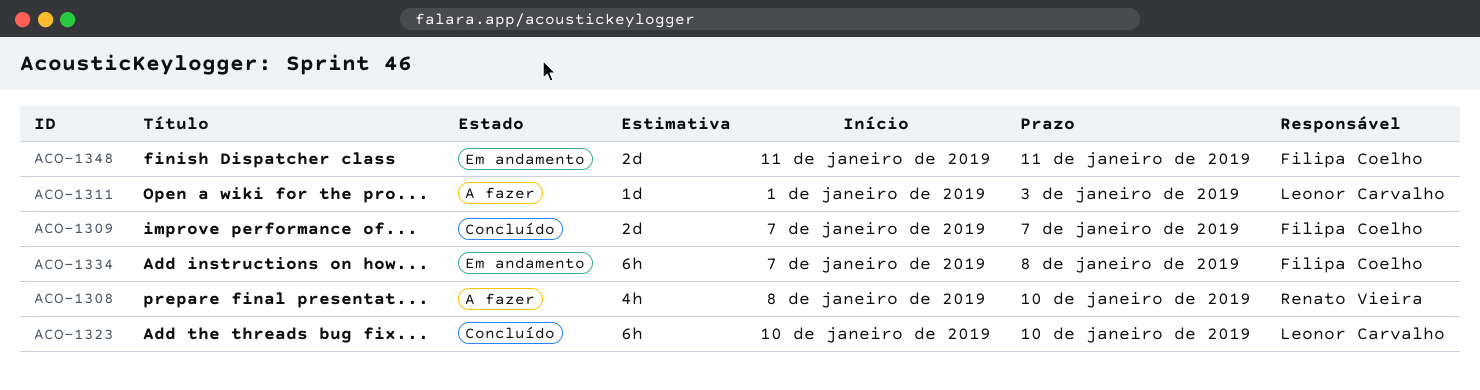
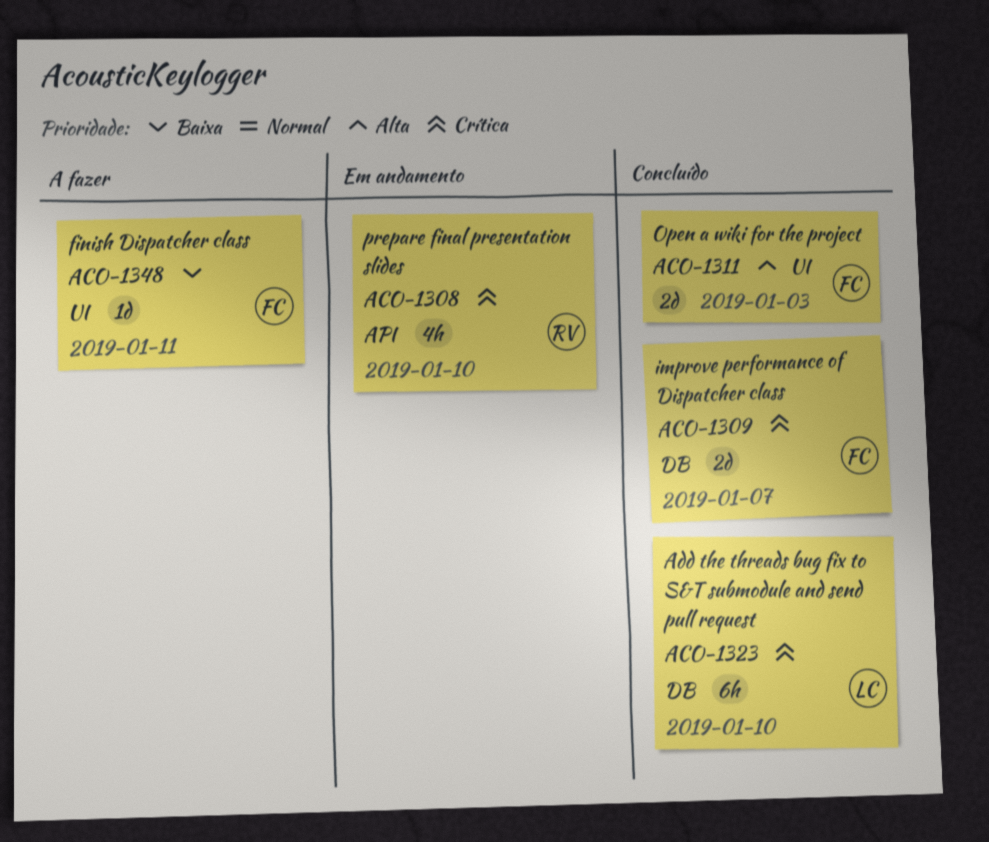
ACO-1308, status: A fazer -> Em andamento
ACO-1311, status: A fazer -> Concluído
ACO-1311, owner: Leonor Carvalho -> Filipa Coelho
ACO-1311, estimate: 1d -> 2d
ACO-1334: present -> none
ACO-1348, status: Em andamento -> A fazer
ACO-1348, estimate: 2d -> 1d

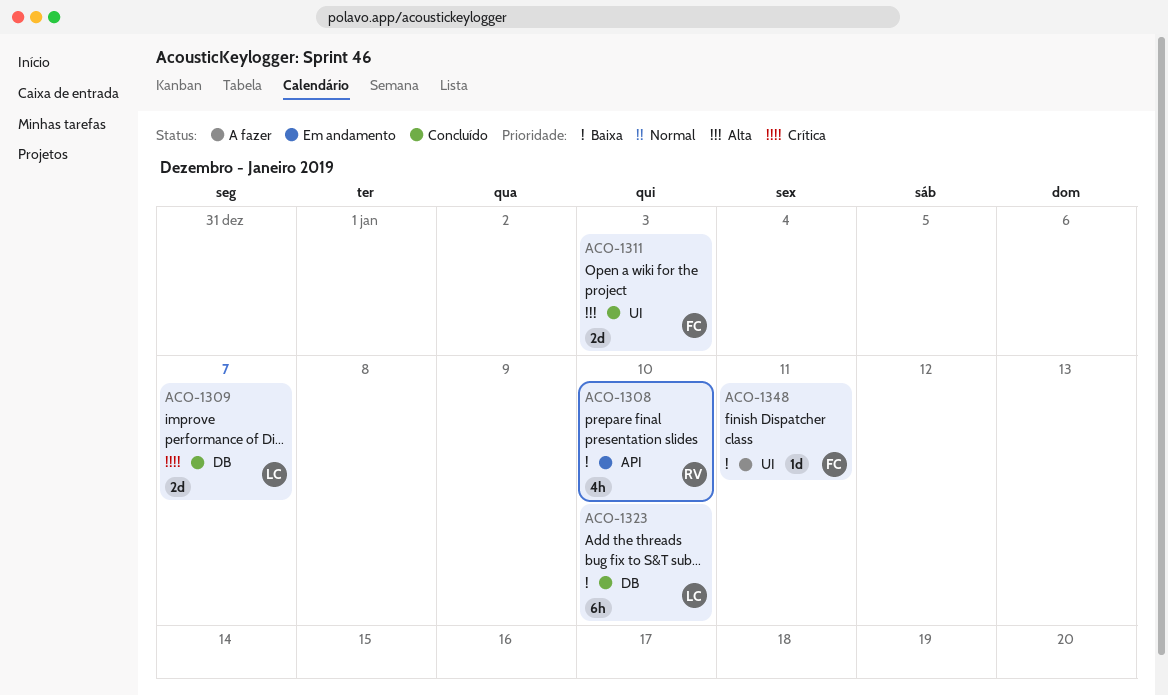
ACO-1308, priority: Crítica -> Baixa
ACO-1309, owner: FC -> LC
ACO-1323, priority: Crítica -> Baixa

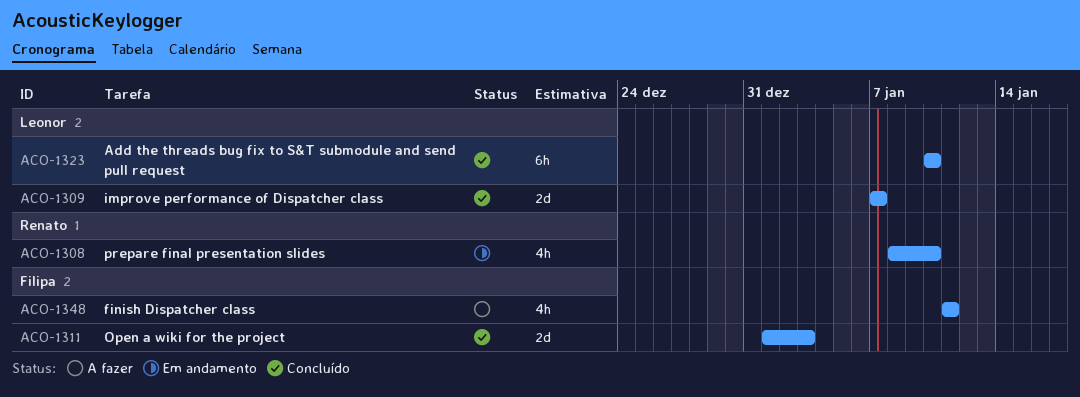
ACO-1348, estimate: 1d -> 4h

